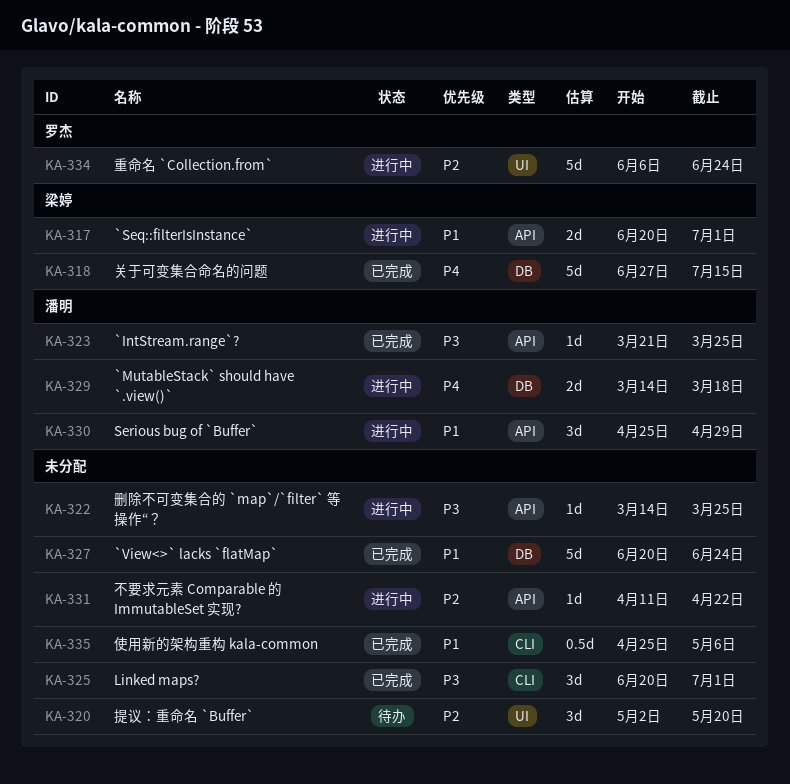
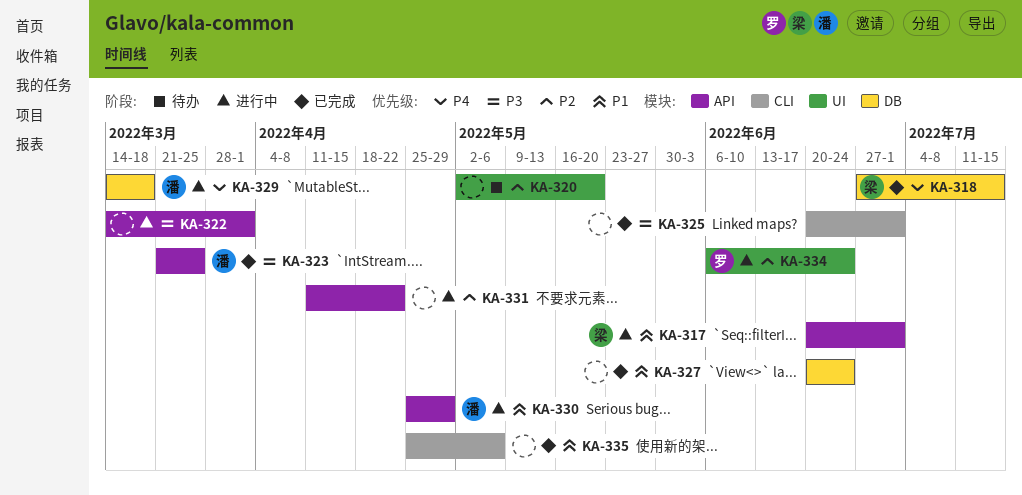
KA-322, due: Mar 25 -> Apr 1

